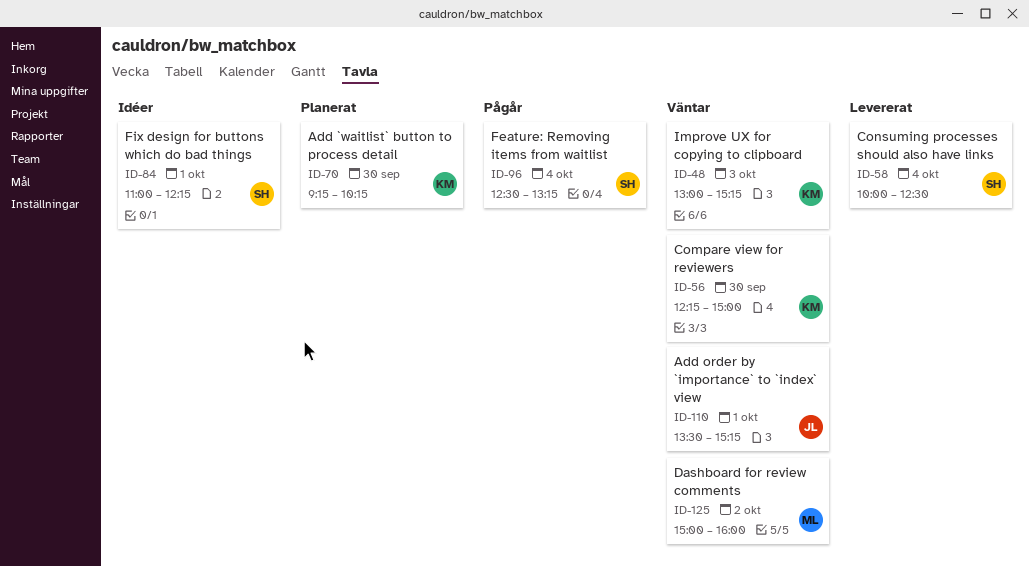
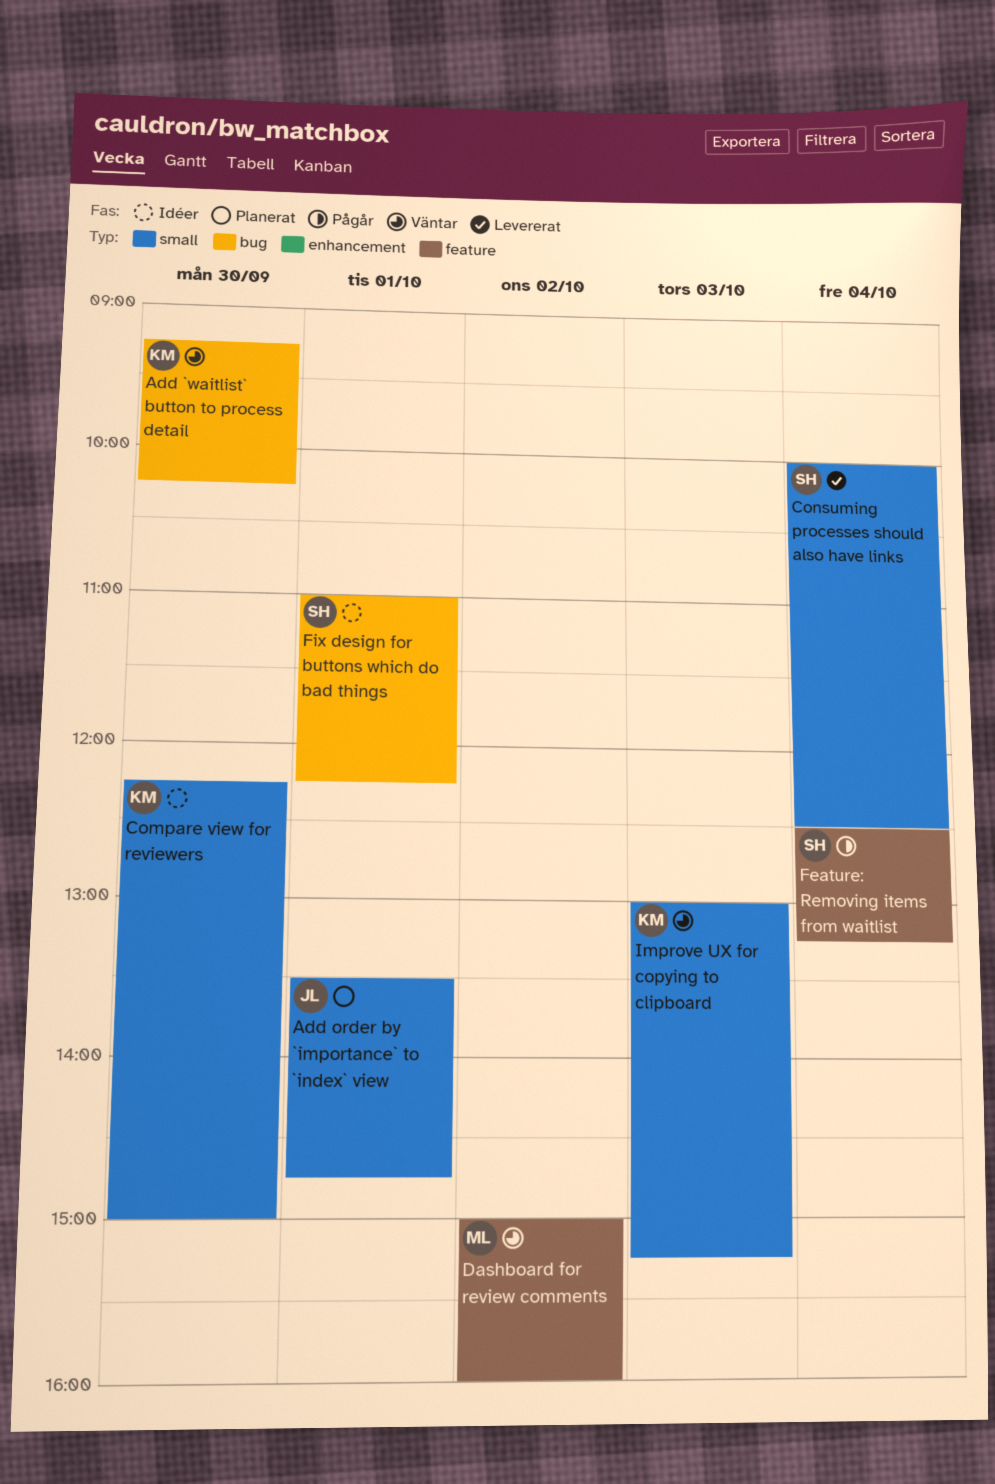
Add `waitlist` button to process detail, status: Planerat -> Väntar
Add order by `importance` to `index` view, status: Väntar -> Planerat
Add order by `importance` to `index` view, ends: 15:15 -> 14:45
Compare view for reviewers, status: Väntar -> Idéer

